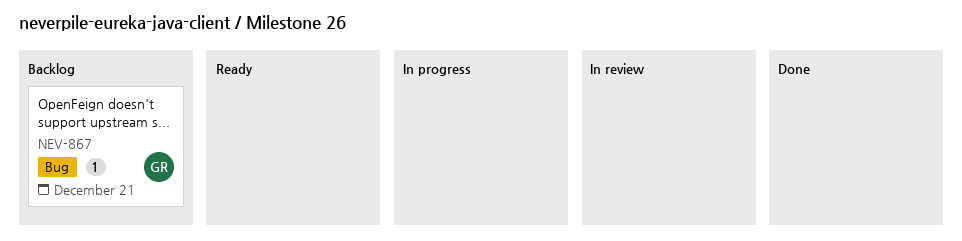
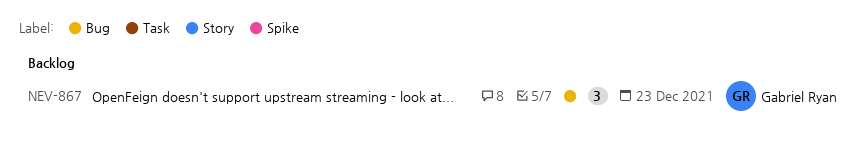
NEV-867, estimate: 1 -> 3
NEV-867, due: Dec 21 -> Dec 23

